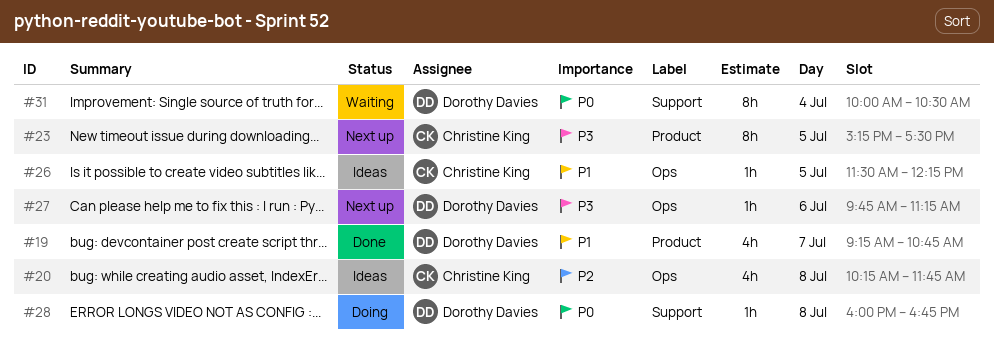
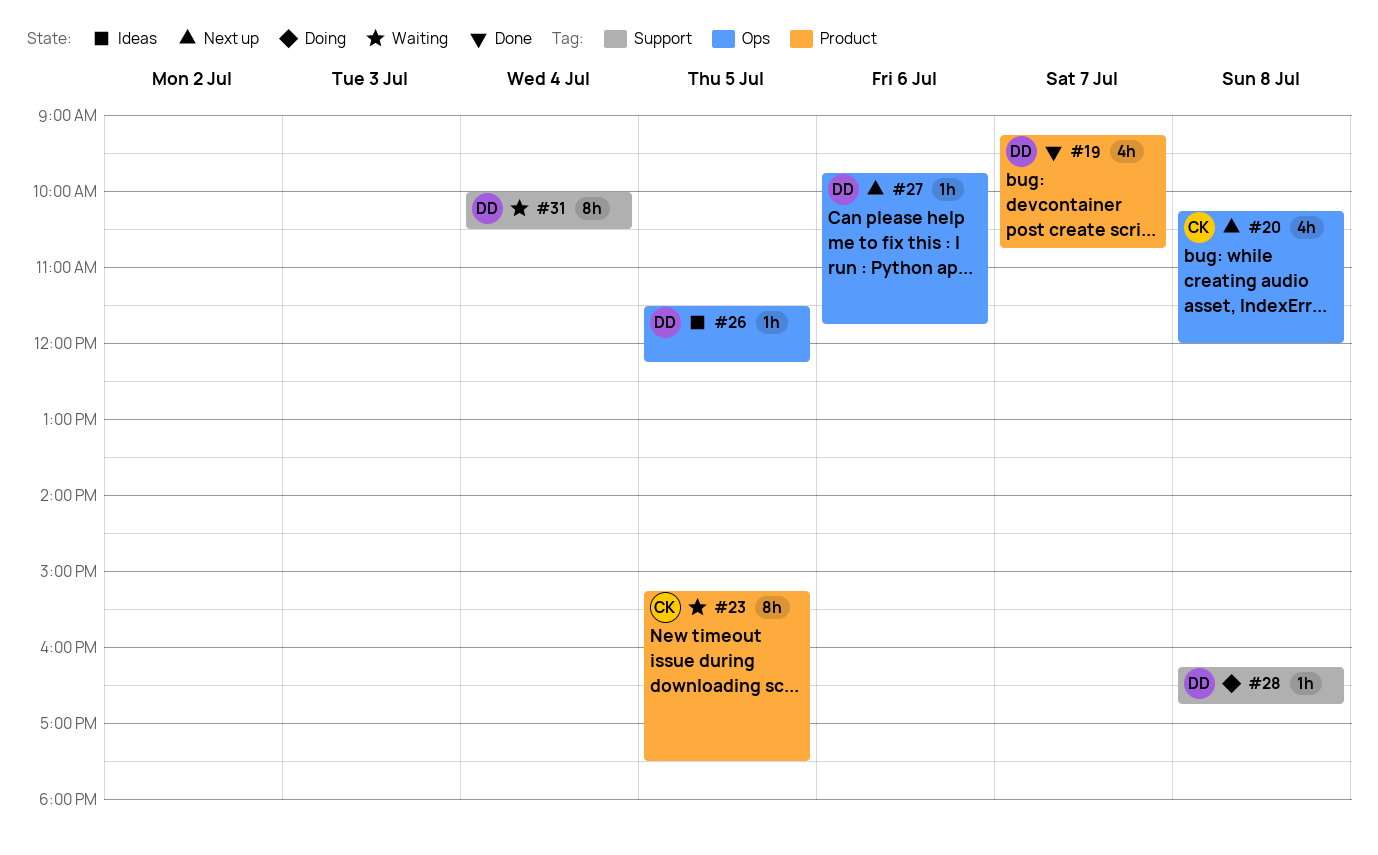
#20, status: Ideas -> Next up
#20, ends: 11:45 -> 12:00
#23, status: Next up -> Waiting
#26, owner: Christine King -> Dorothy Davies
#27, ends: 11:15 -> 11:45
#28, begins: 16:00 -> 16:15

